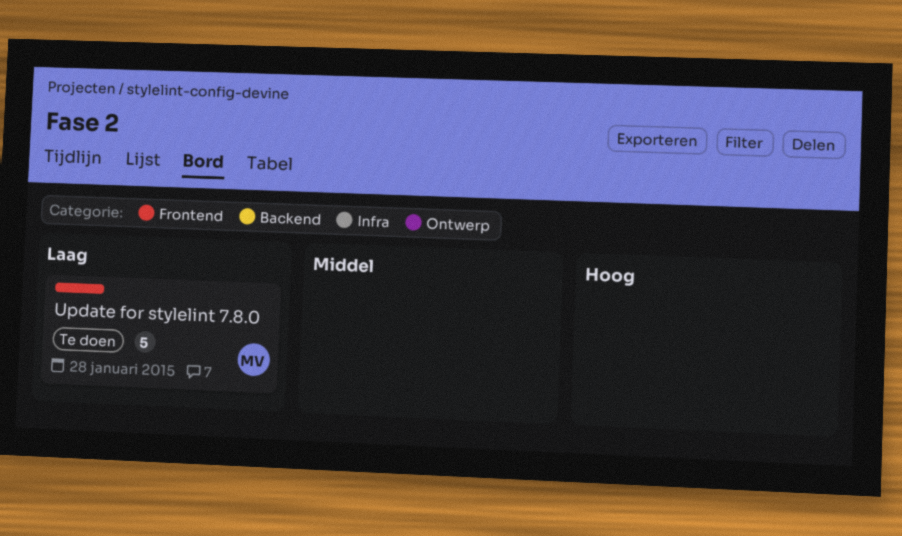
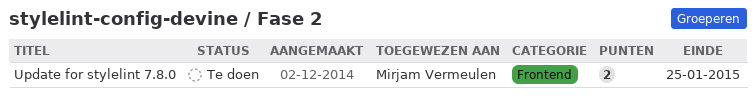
Update for stylelint 7.8.0, estimate: 5 -> 2
Update for stylelint 7.8.0, due: Jan 28 -> Jan 25

